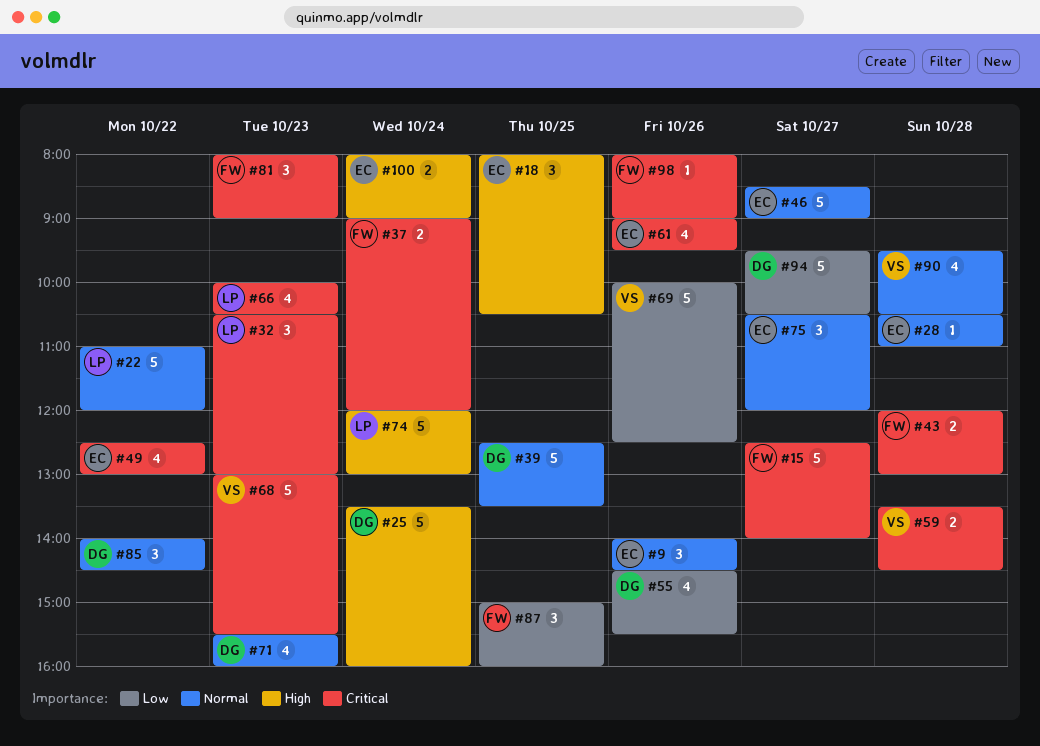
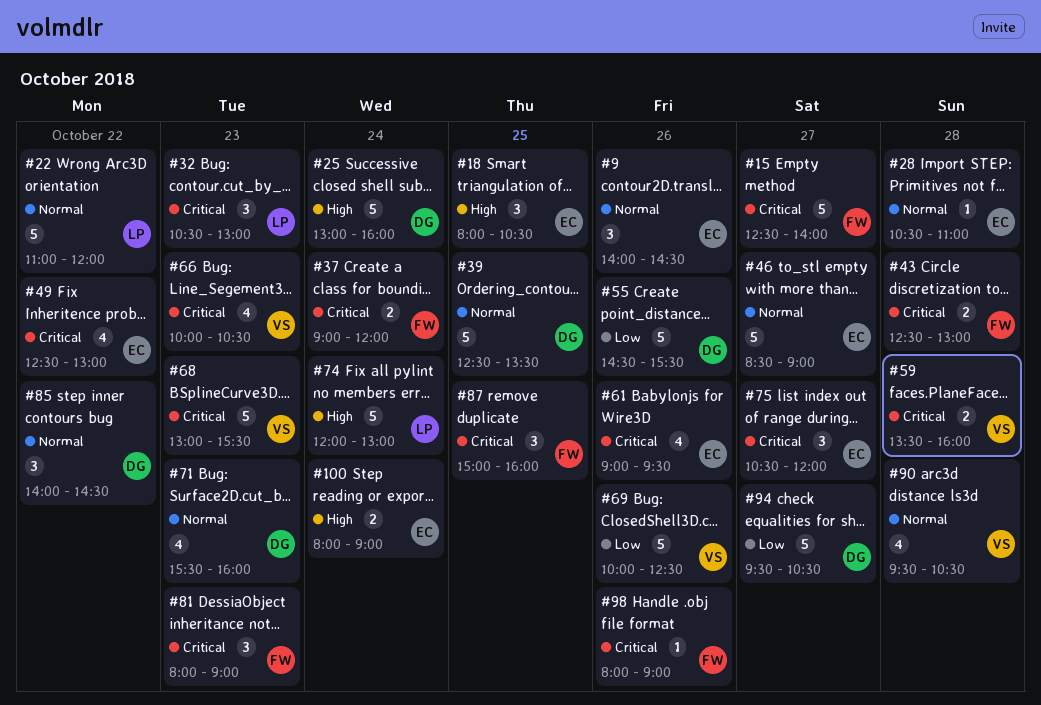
#25, begins: 13:30 -> 13:00
#43, begins: 12:00 -> 12:30
#55, estimate: 4 -> 5
#59, ends: 14:30 -> 16:00
#66, owner: LP -> VS
#75, priority: Normal -> Critical
#87, priority: Low -> Critical

